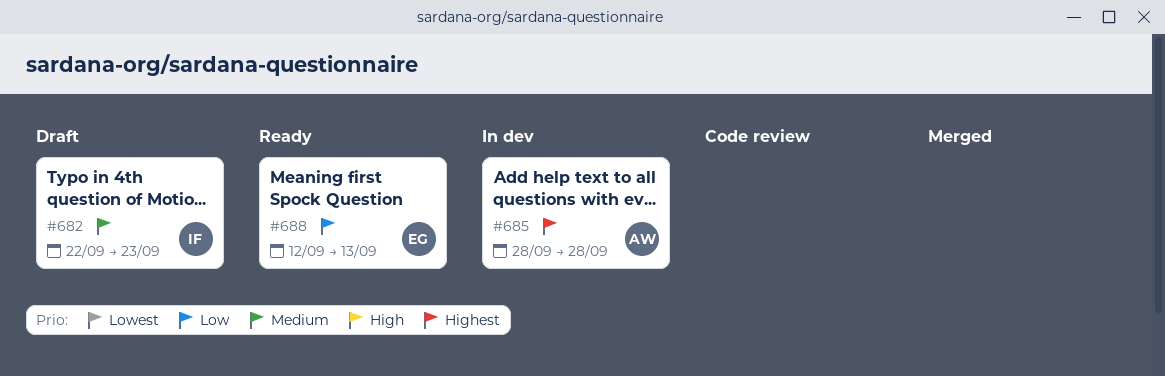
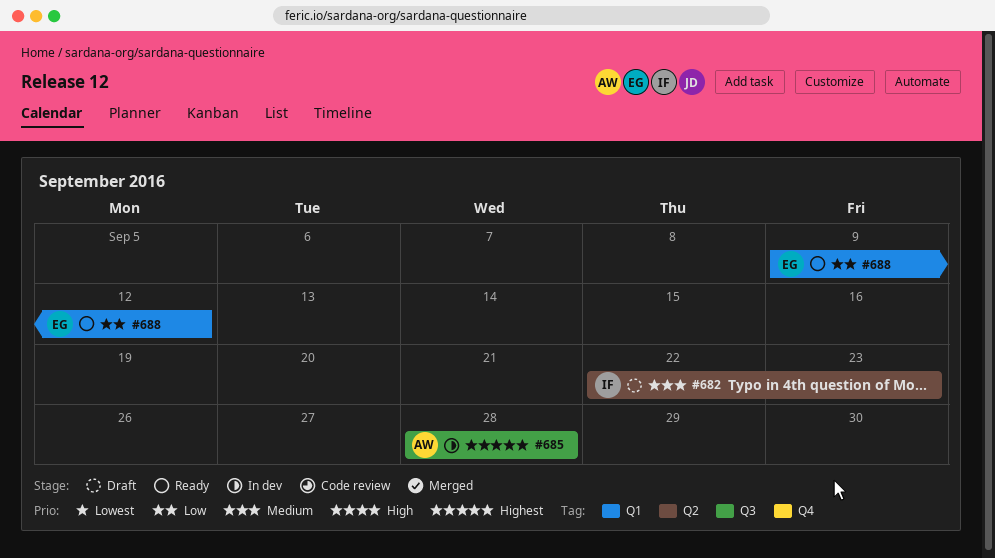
#688, start: Sep 12 -> Sep 9
#688, due: Sep 13 -> Sep 12

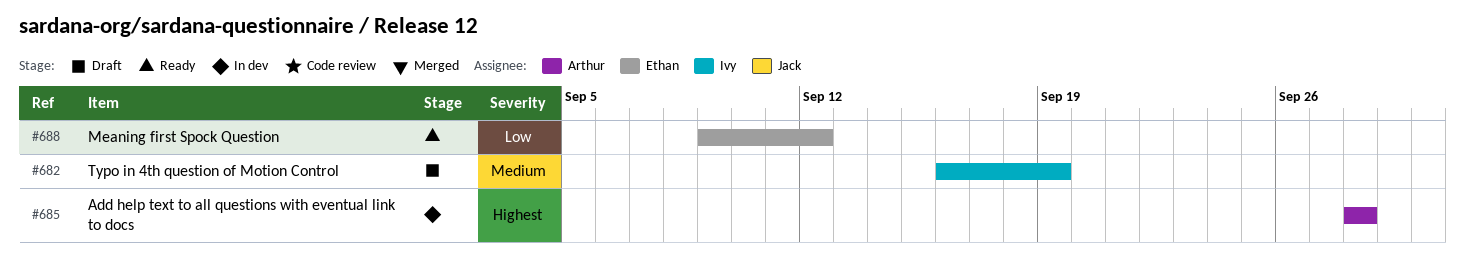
#682, start: Sep 22 -> Sep 16
#682, due: Sep 23 -> Sep 19

